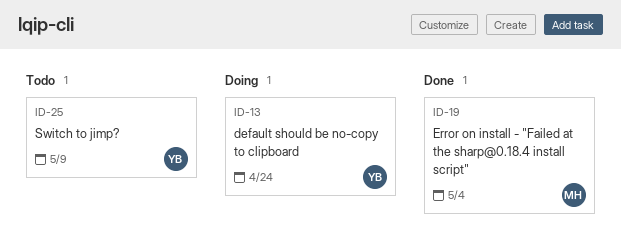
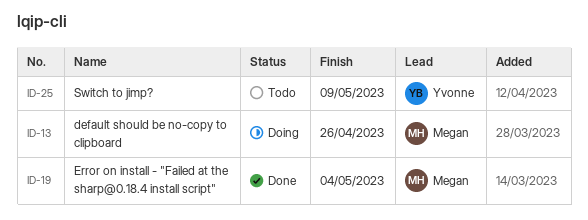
ID-13, owner: Yvonne -> Megan
ID-13, due: Apr 24 -> Apr 26

